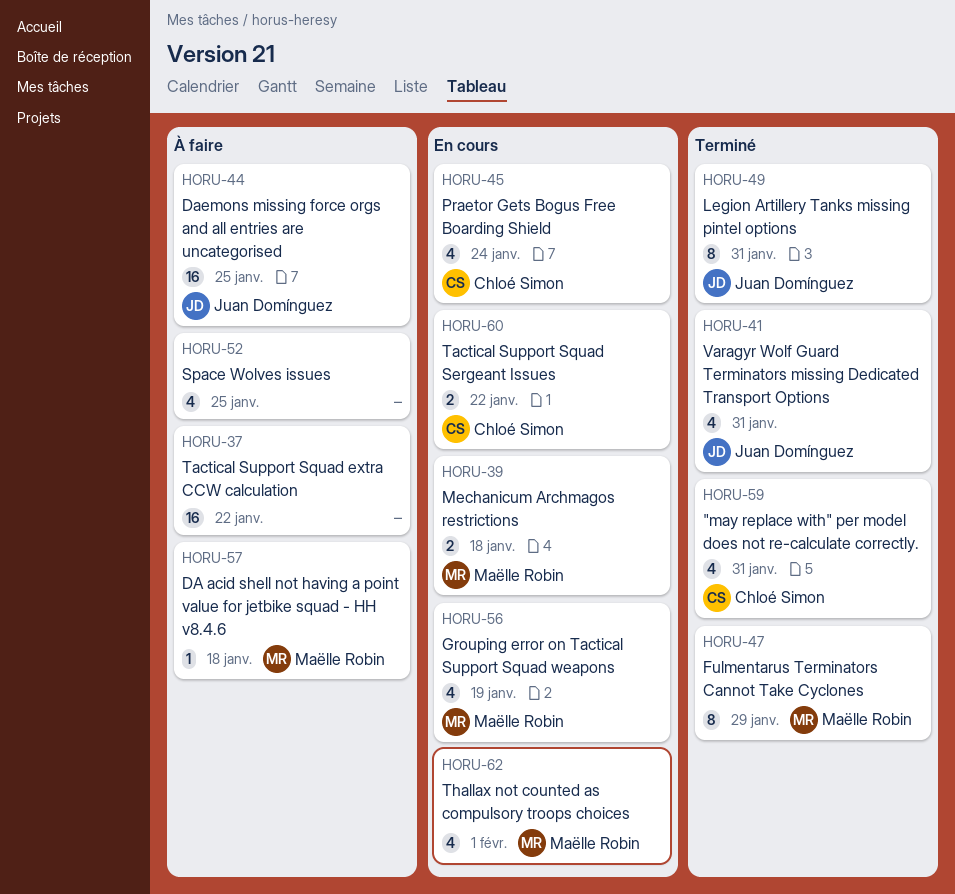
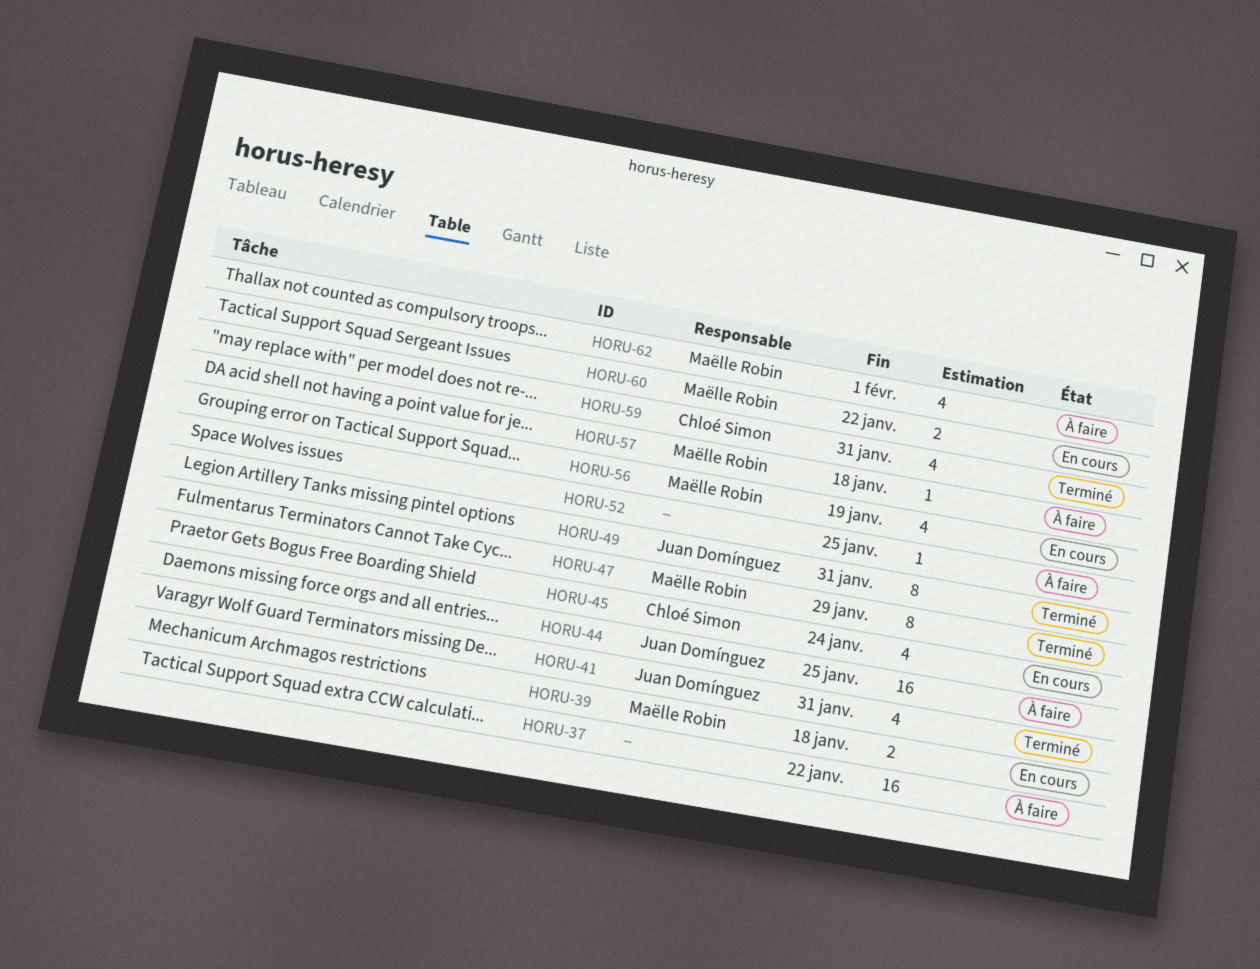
HORU-52, estimate: 4 -> 1
HORU-60, owner: Chloé Simon -> Maëlle Robin
HORU-62, status: En cours -> À faire

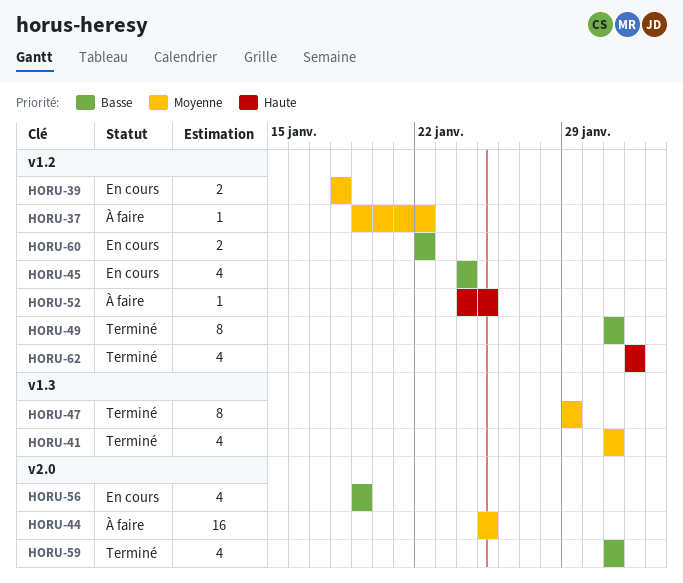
HORU-37, estimate: 16 -> 1
HORU-57: present -> none
HORU-62, status: À faire -> Terminé

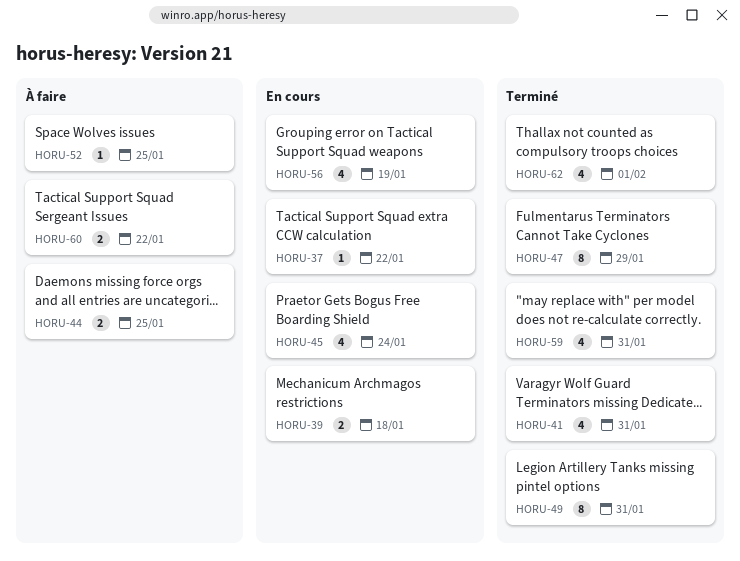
HORU-37, status: À faire -> En cours
HORU-44, estimate: 16 -> 2
HORU-60, status: En cours -> À faire

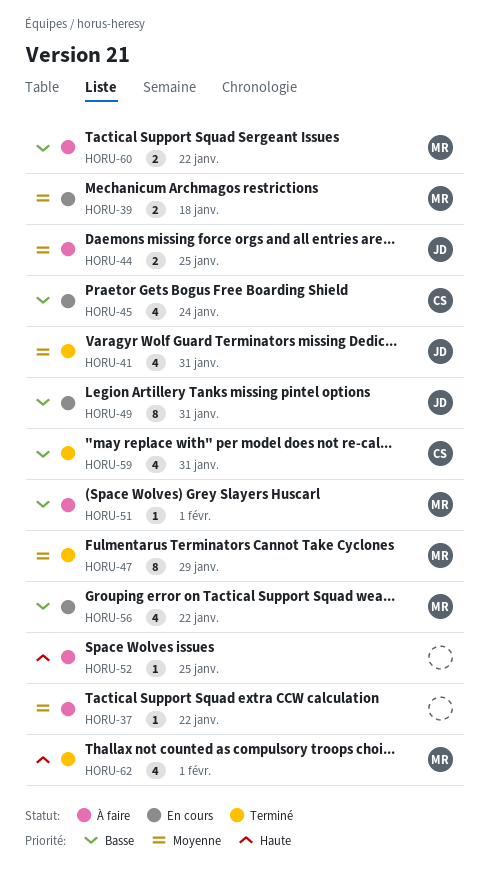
HORU-37, status: En cours -> À faire
HORU-49, status: Terminé -> En cours
HORU-51: none -> present
HORU-56, due: Jan 19 -> Jan 22

